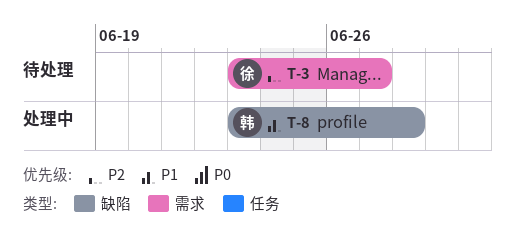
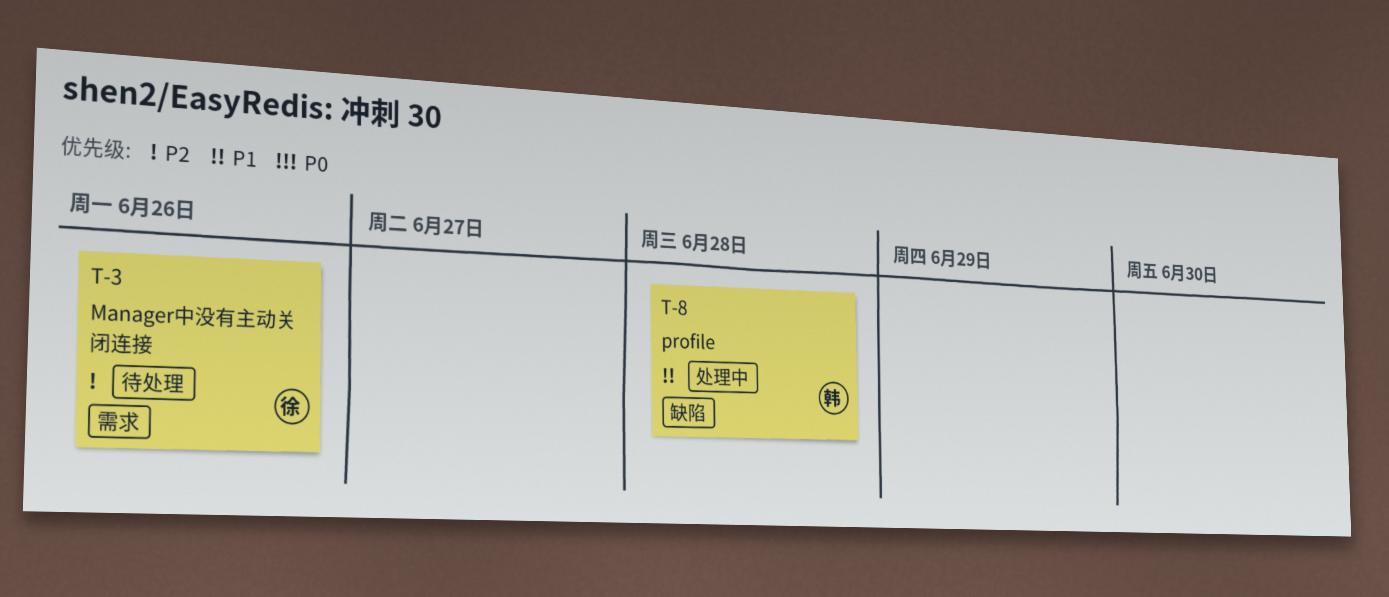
T-3, due: Jun 27 -> Jun 26

